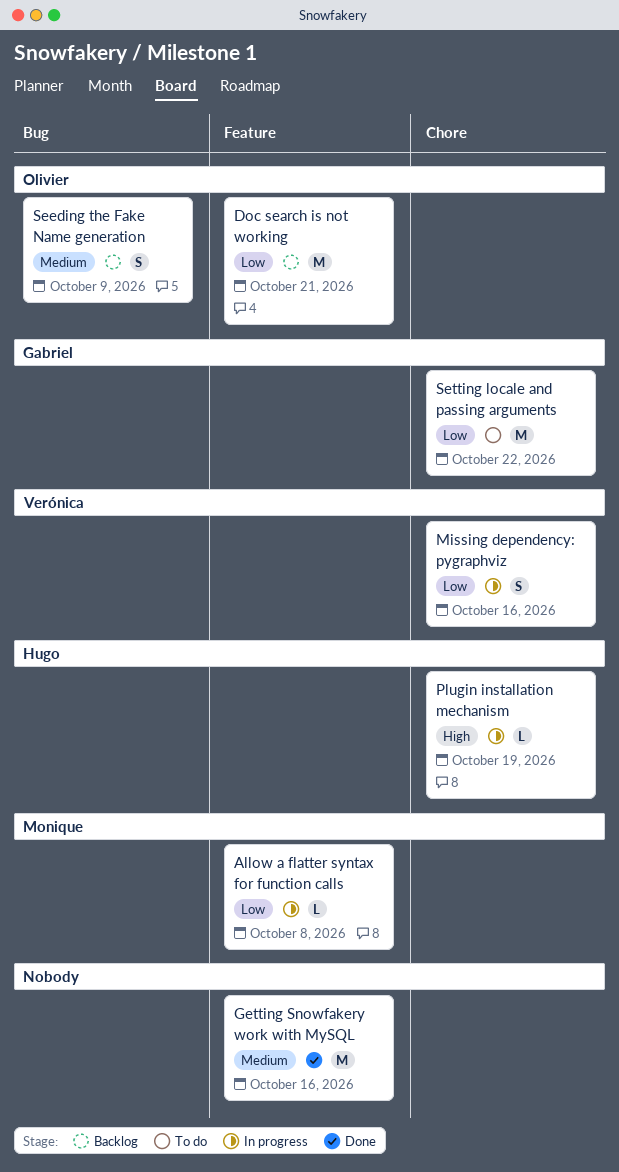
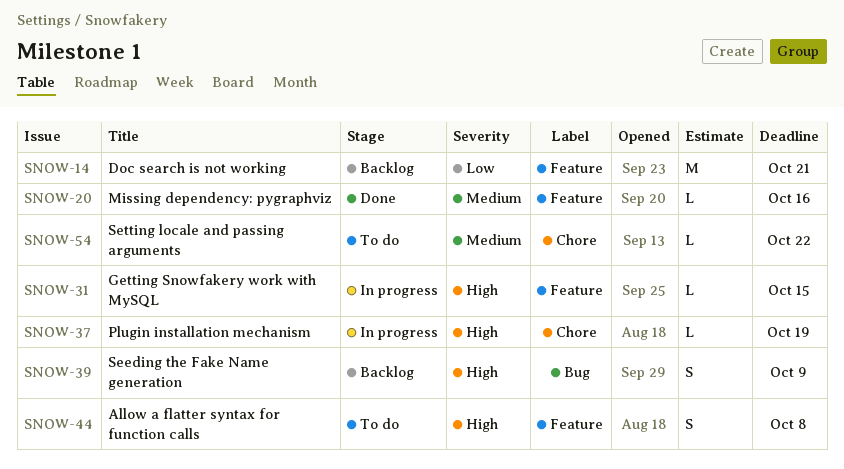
Allow a flatter syntax for function calls, status: In progress -> To do
Allow a flatter syntax for function calls, priority: Low -> High
Allow a flatter syntax for function calls, estimate: L -> S
Getting Snowfakery work with MySQL, status: Done -> In progress
Getting Snowfakery work with MySQL, priority: Medium -> High
Getting Snowfakery work with MySQL, estimate: M -> L
Getting Snowfakery work with MySQL, due: Oct 16 -> Oct 15
Missing dependency: pygraphviz, status: In progress -> Done
Missing dependency: pygraphviz, priority: Low -> Medium
Missing dependency: pygraphviz, label: Chore -> Feature
Missing dependency: pygraphviz, estimate: S -> L
Seeding the Fake Name generation, priority: Medium -> High
Setting locale and passing arguments, priority: Low -> Medium
Setting locale and passing arguments, estimate: M -> L

